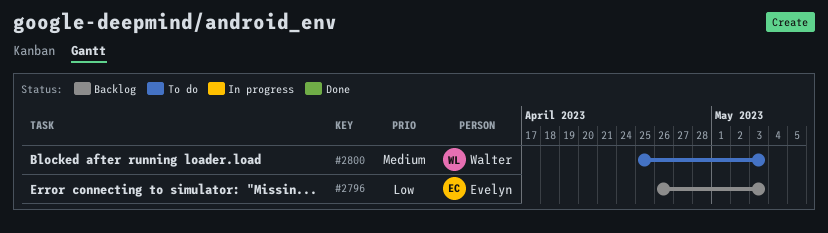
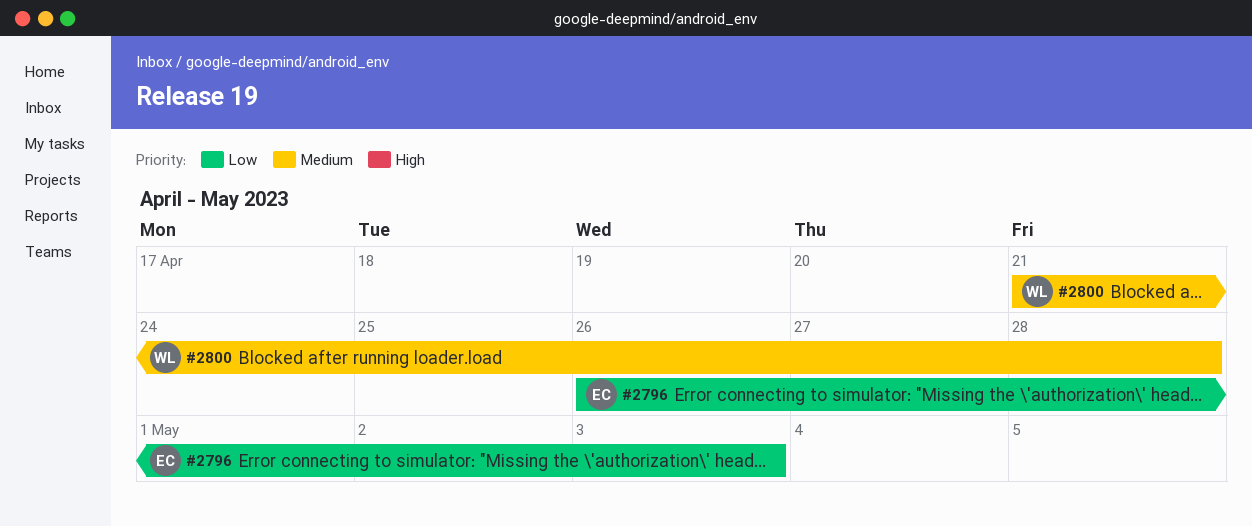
#2800, start: Apr 25 -> Apr 21
#2800, due: May 3 -> Apr 28

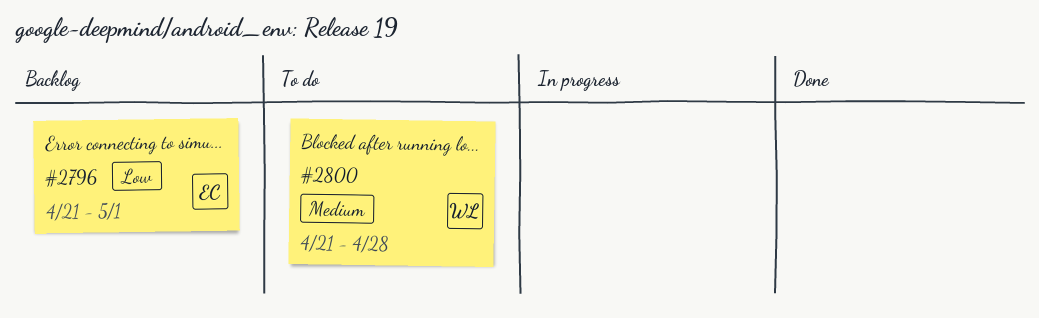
#2796, start: Apr 26 -> Apr 21
#2796, due: May 3 -> May 1

